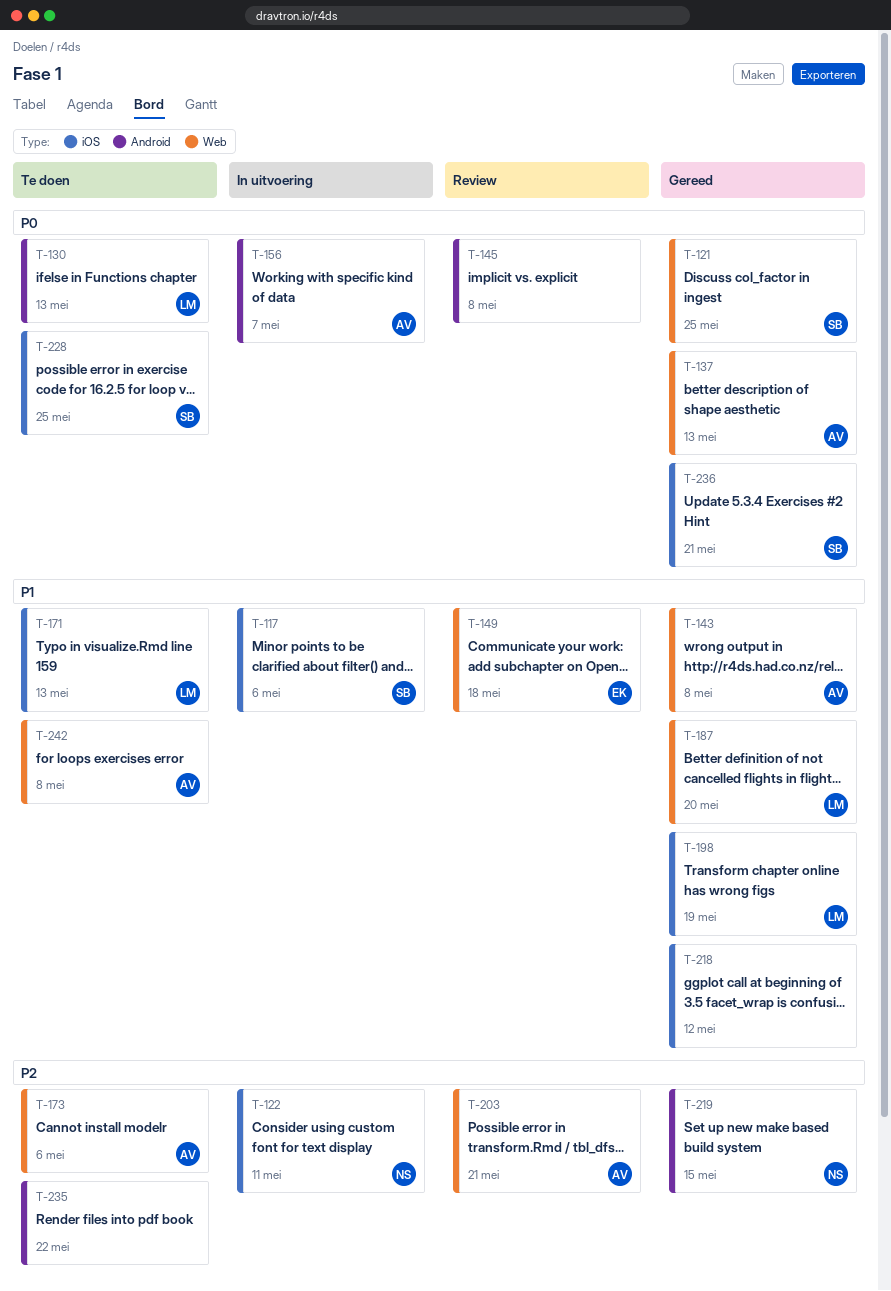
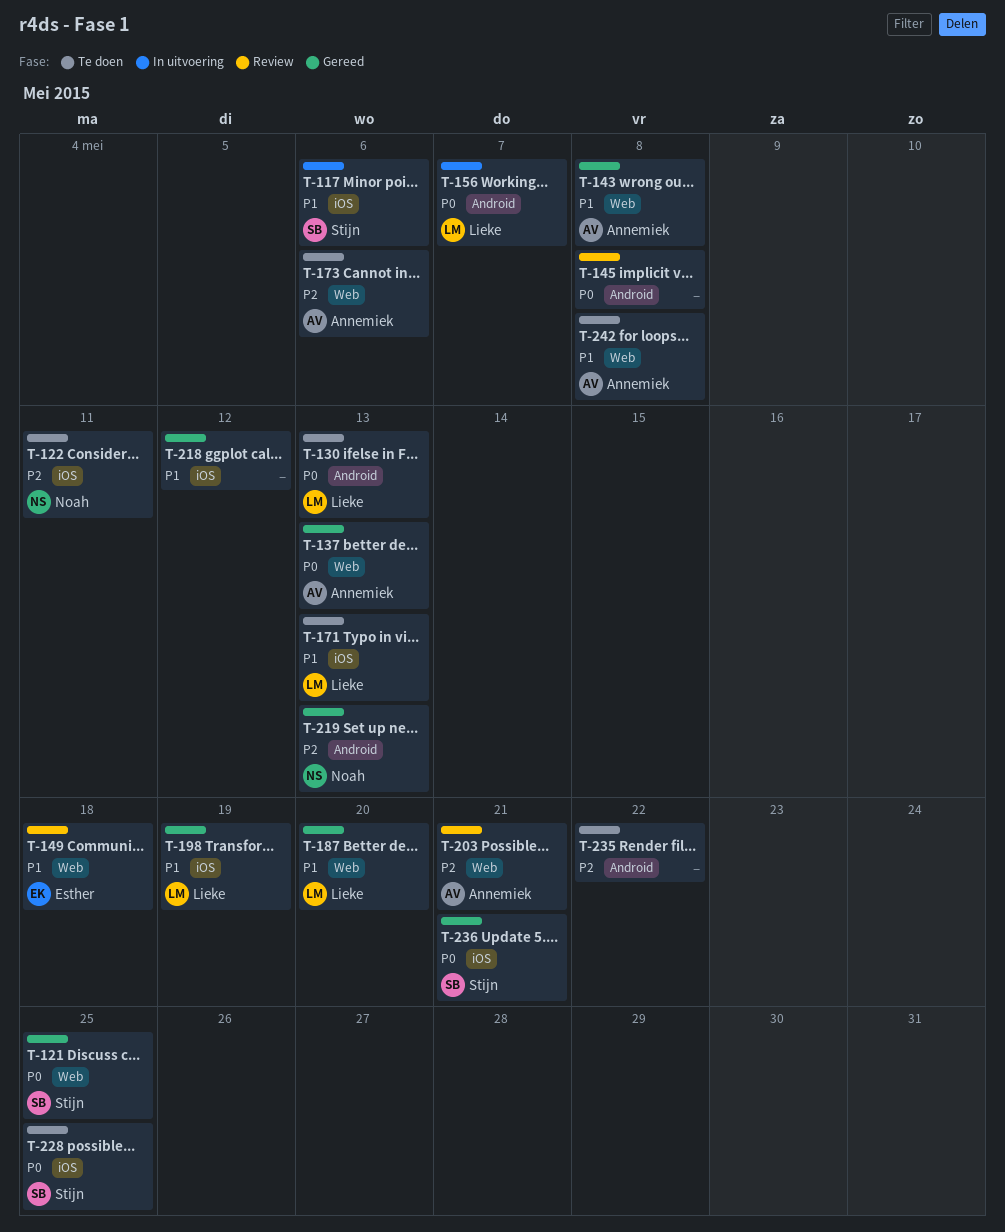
T-122, status: In uitvoering -> Te doen
T-156, owner: Annemiek -> Lieke
T-219, due: May 15 -> May 13

